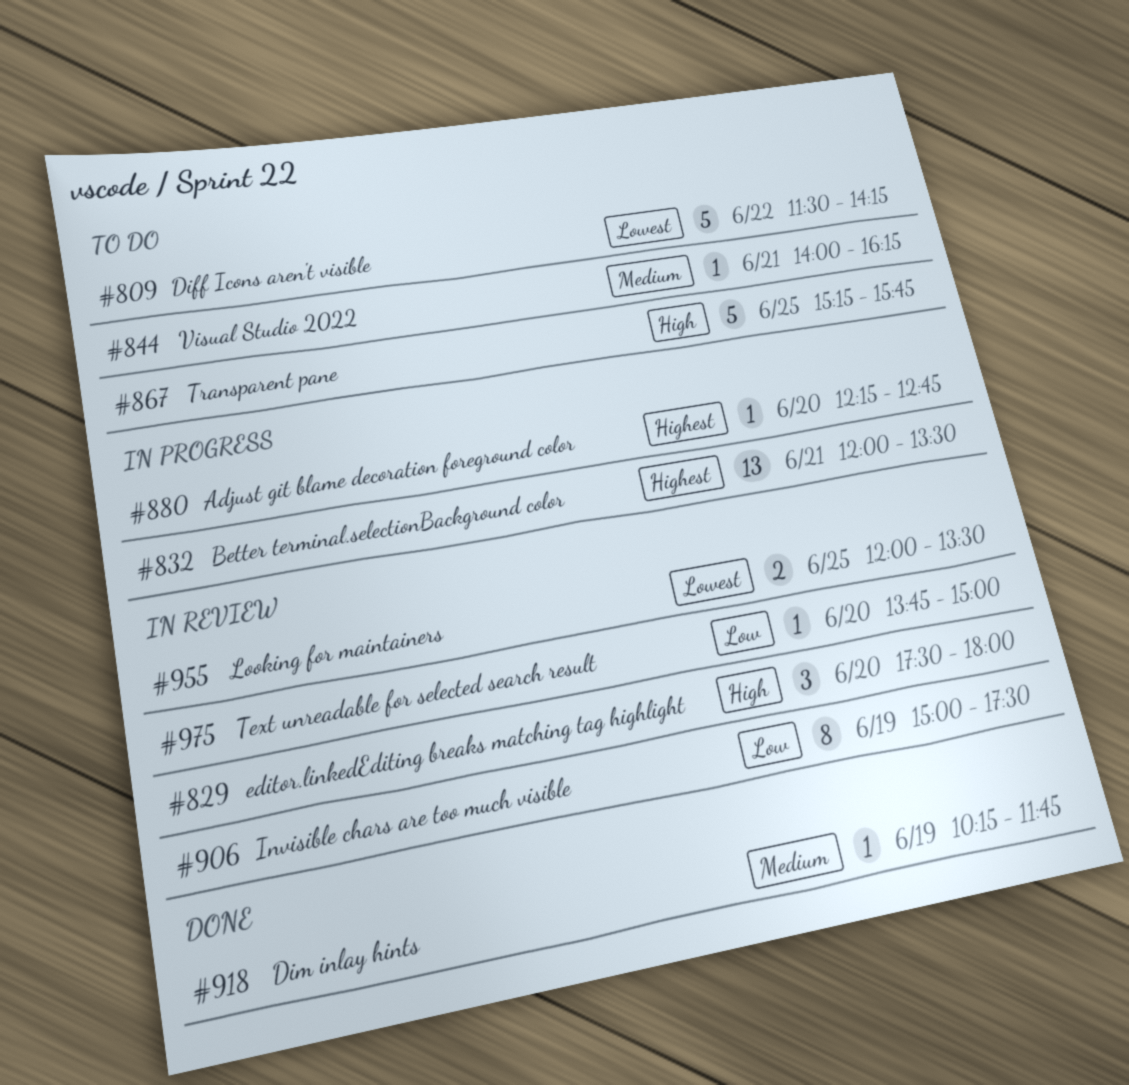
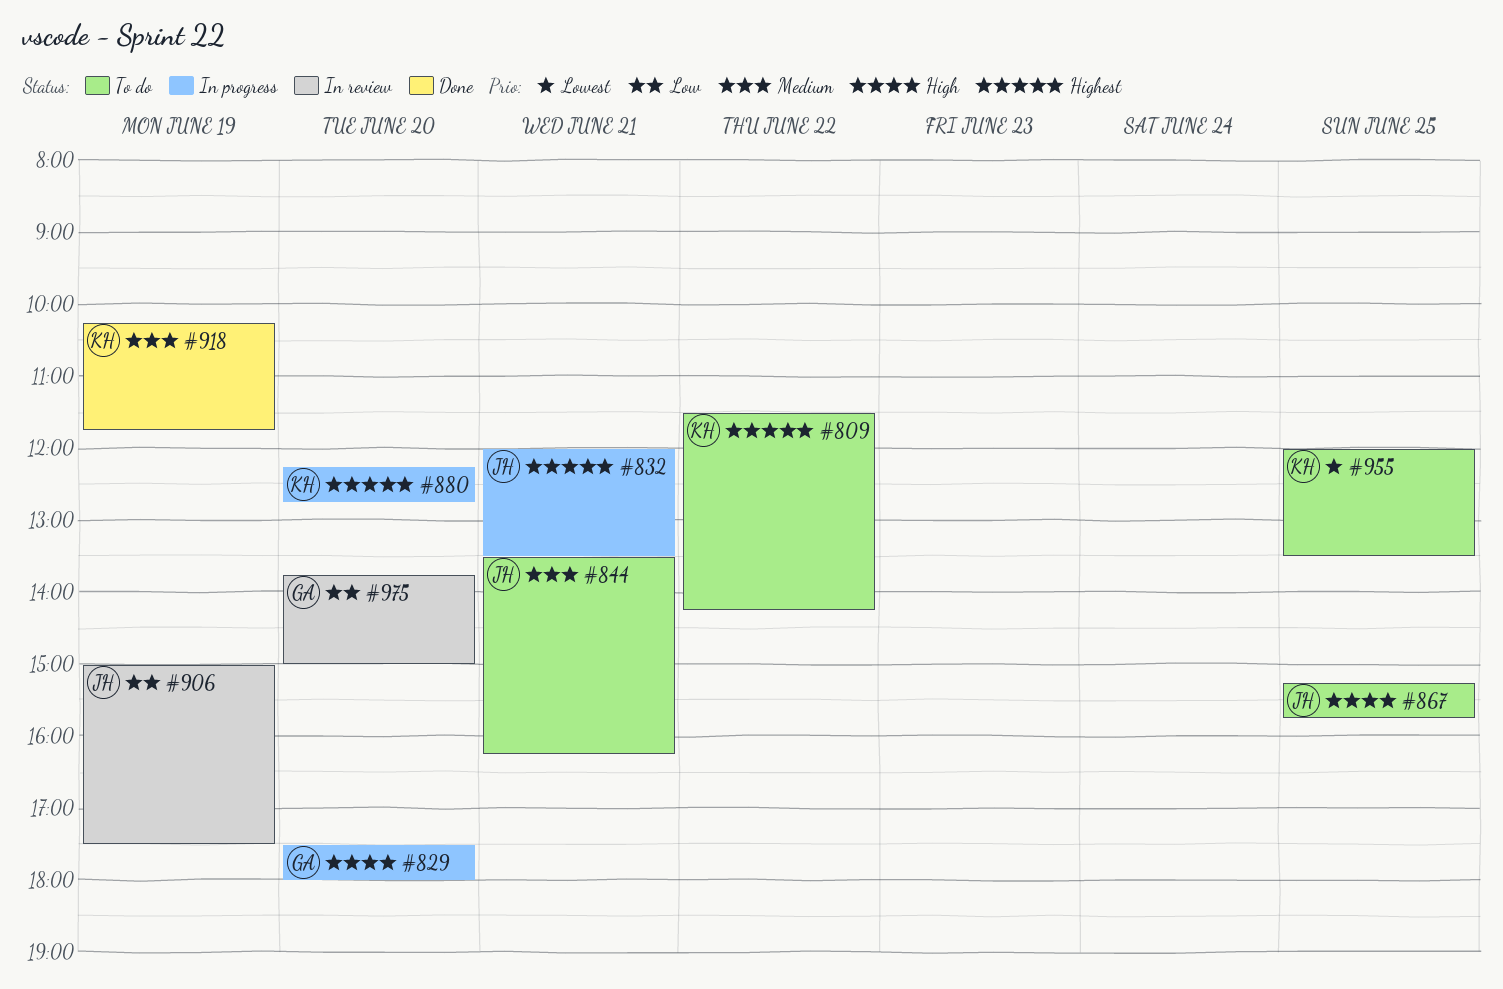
#809, priority: Lowest -> Highest
#829, status: In review -> In progress
#844, begins: 14:00 -> 13:30
#955, status: In review -> To do

